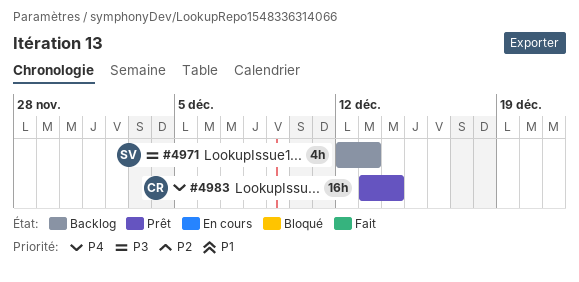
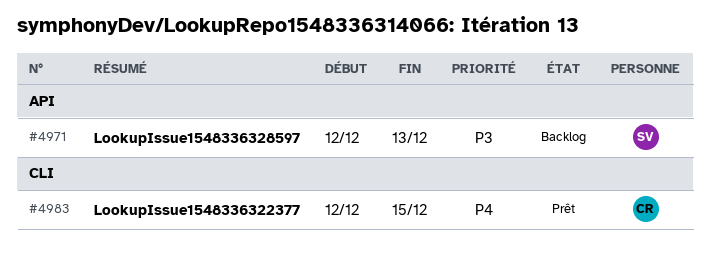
#4983, start: Dec 13 -> Dec 12
#4983, due: Dec 14 -> Dec 15

